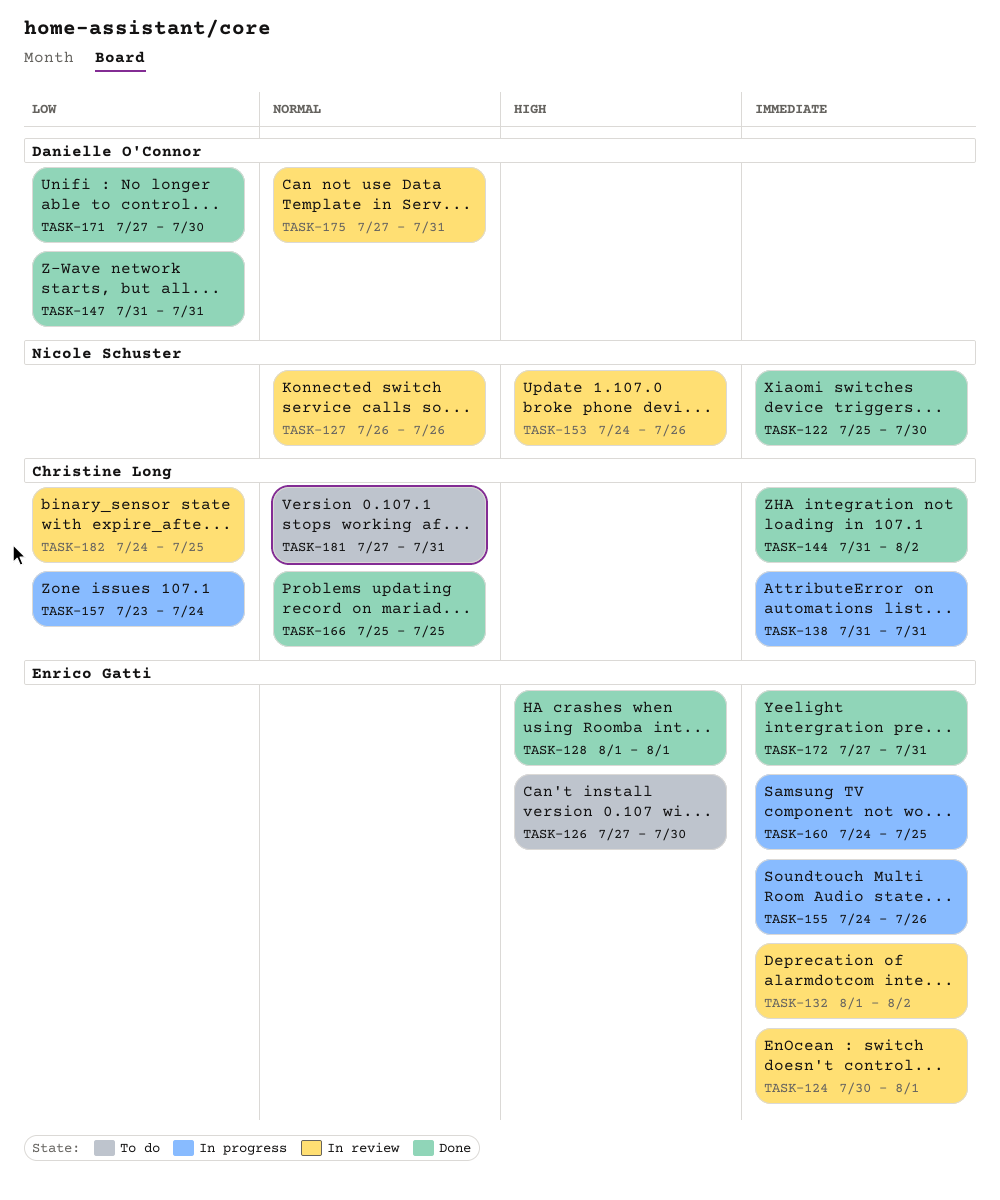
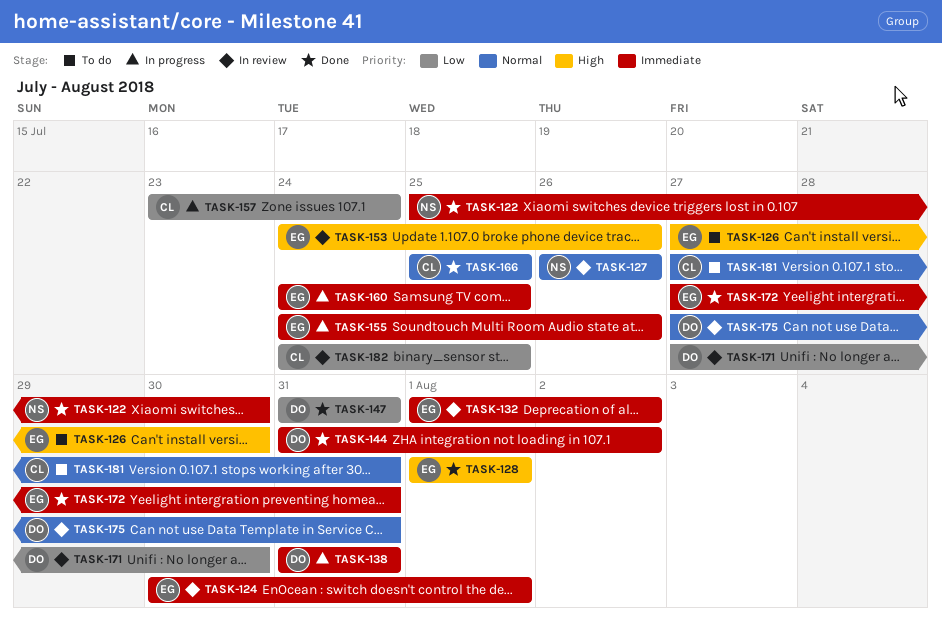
TASK-138, owner: Christine Long -> Danielle O'Connor
TASK-144, owner: Christine Long -> Danielle O'Connor
TASK-153, owner: Nicole Schuster -> Enrico Gatti
TASK-171, status: Done -> In review

